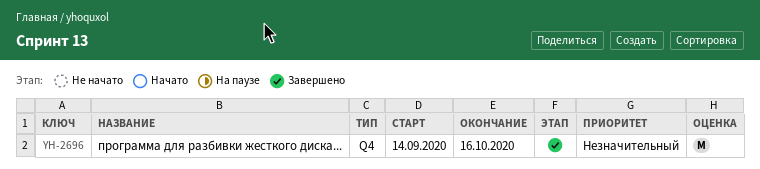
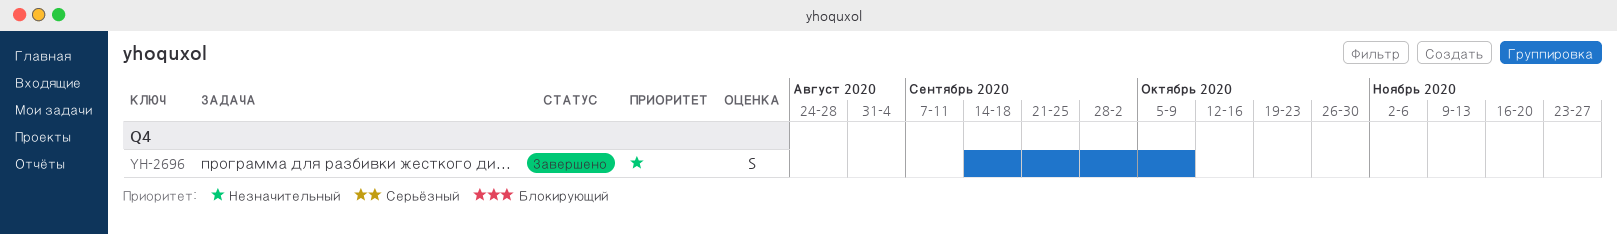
YH-2696, estimate: M -> S
YH-2696, due: Oct 16 -> Oct 9

